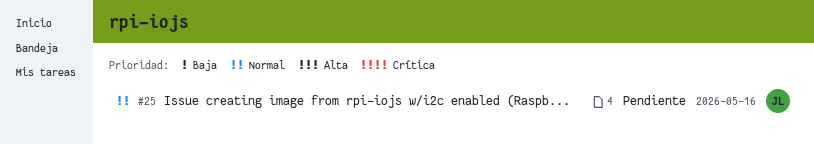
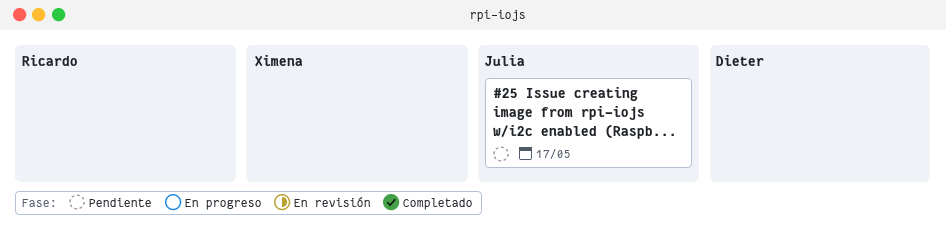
#25, due: May 16 -> May 17

